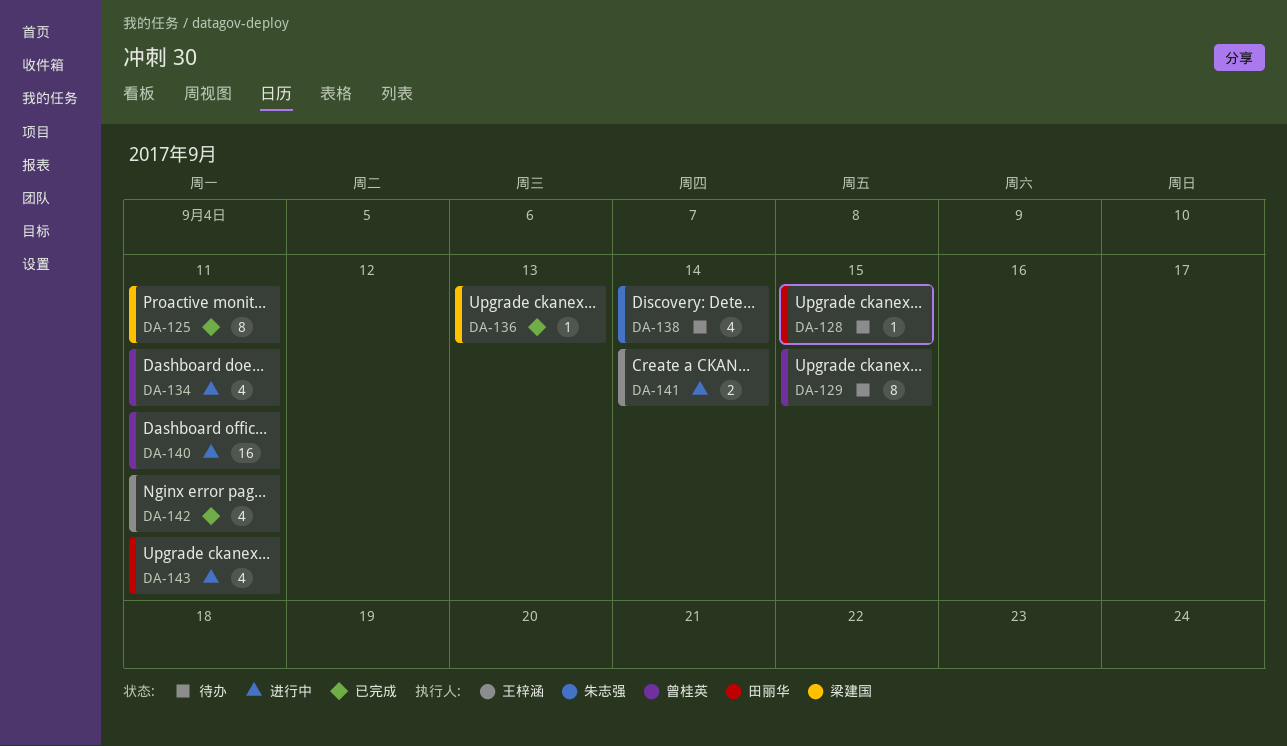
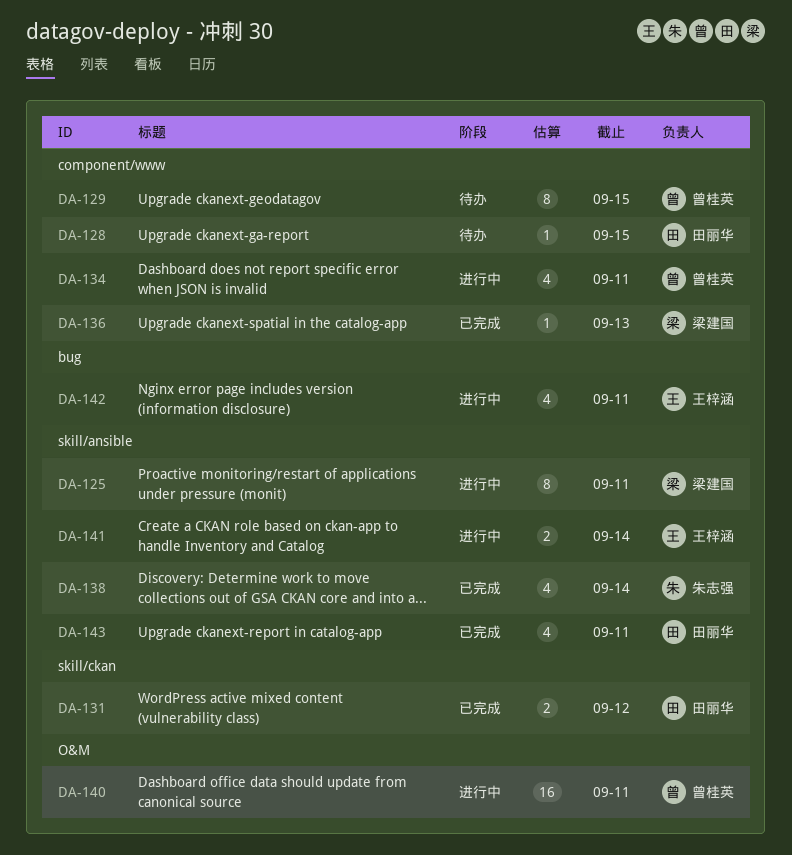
DA-125, status: 已完成 -> 进行中
DA-131: none -> present
DA-138, status: 待办 -> 已完成
DA-142, status: 已完成 -> 进行中
DA-143, status: 进行中 -> 已完成

